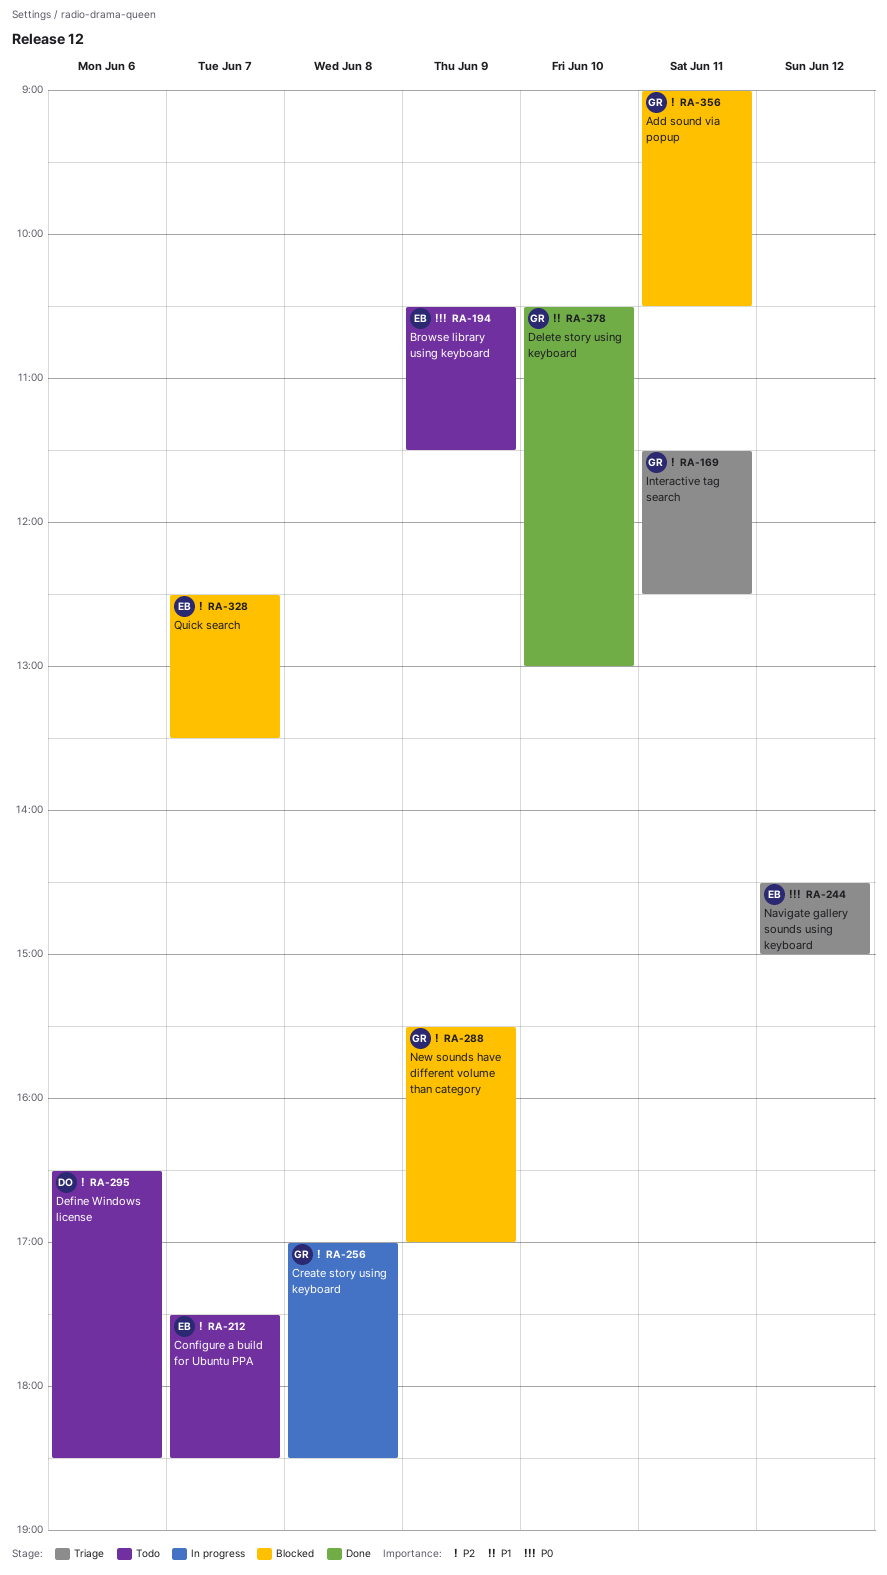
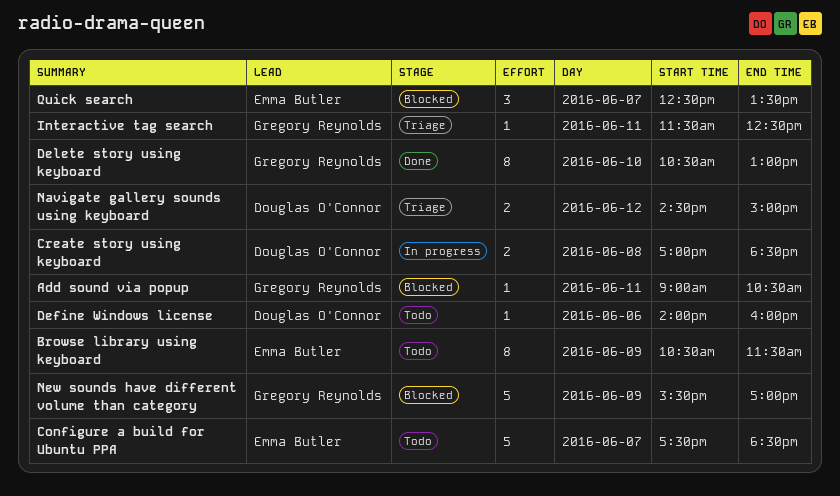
Create story using keyboard, owner: Gregory Reynolds -> Douglas O'Connor
Define Windows license, begins: 16:30 -> 14:00
Define Windows license, ends: 18:30 -> 16:00
Navigate gallery sounds using keyboard, owner: Emma Butler -> Douglas O'Connor

